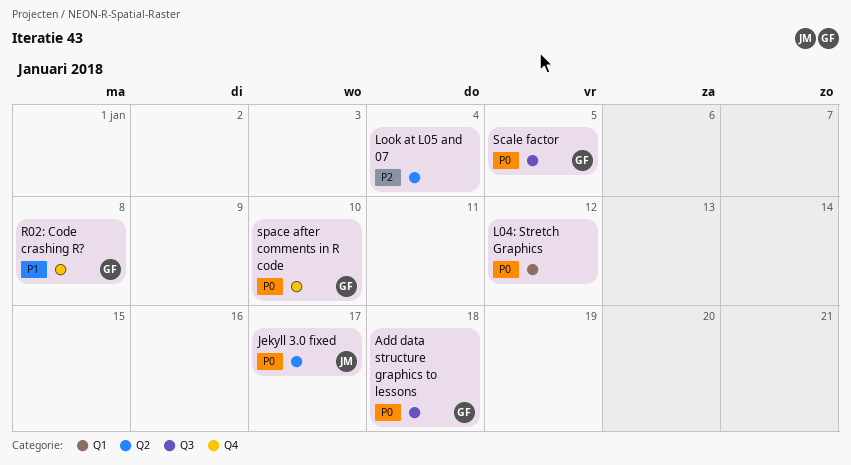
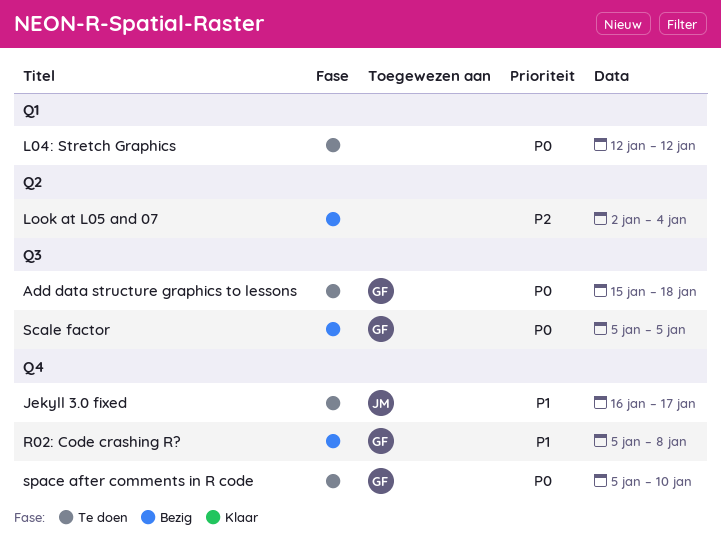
Jekyll 3.0 fixed, priority: P0 -> P1
Jekyll 3.0 fixed, label: Q2 -> Q4

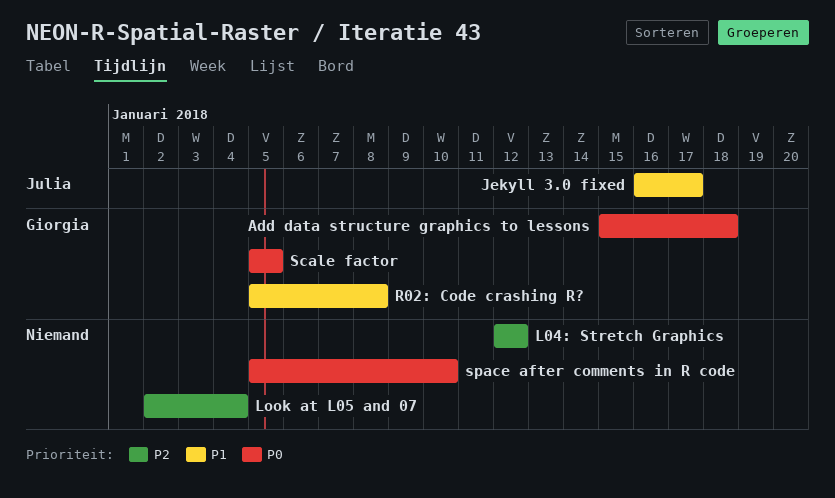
L04: Stretch Graphics, priority: P0 -> P2
space after comments in R code, owner: Giorgia -> none

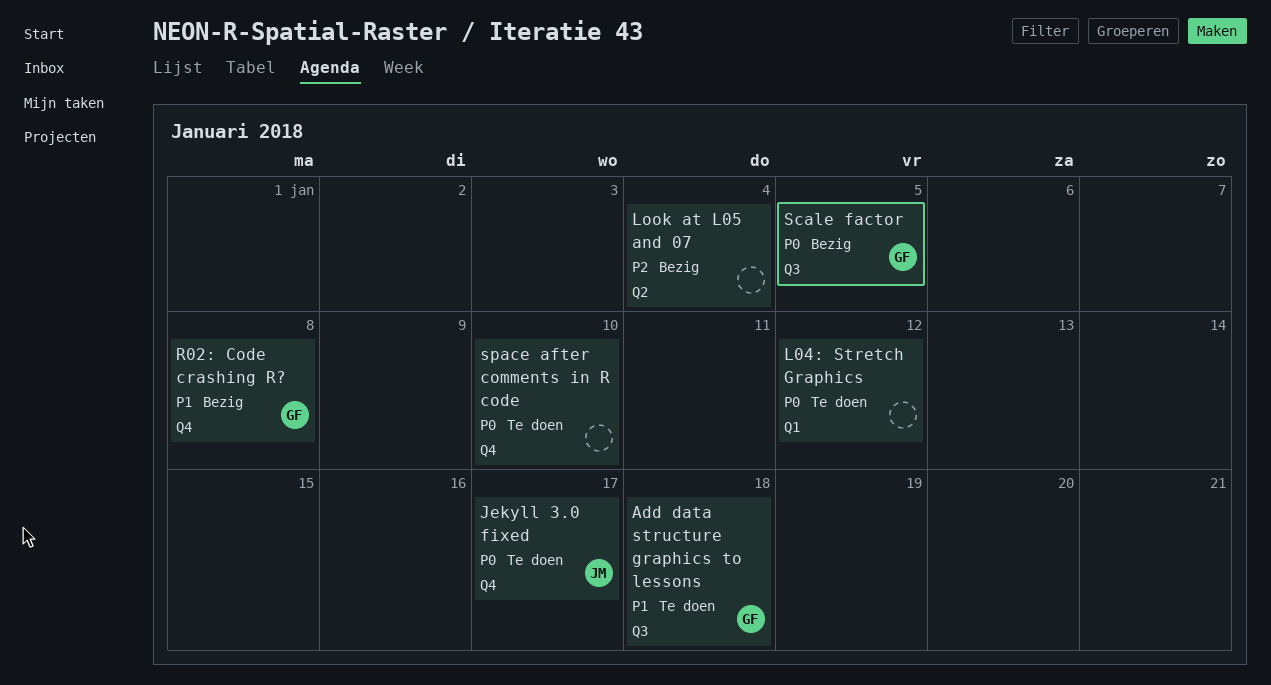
Add data structure graphics to lessons, priority: P0 -> P1
Jekyll 3.0 fixed, priority: P1 -> P0
L04: Stretch Graphics, priority: P2 -> P0

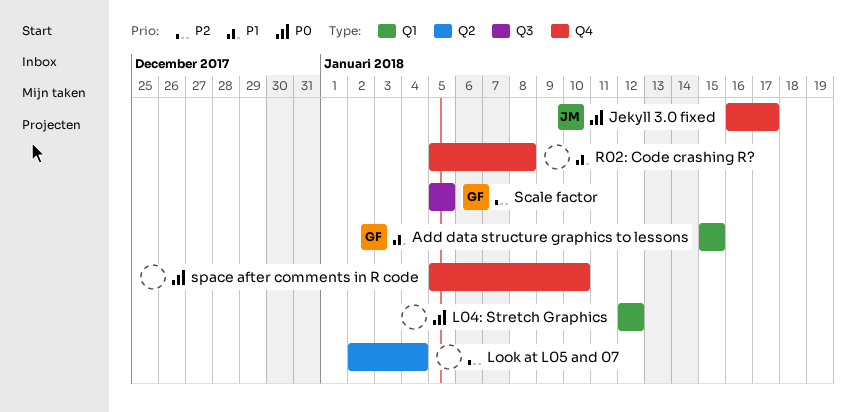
Add data structure graphics to lessons, label: Q3 -> Q1
Add data structure graphics to lessons, due: Jan 18 -> Jan 15
R02: Code crashing R?, owner: GF -> none
Scale factor, priority: P0 -> P2

